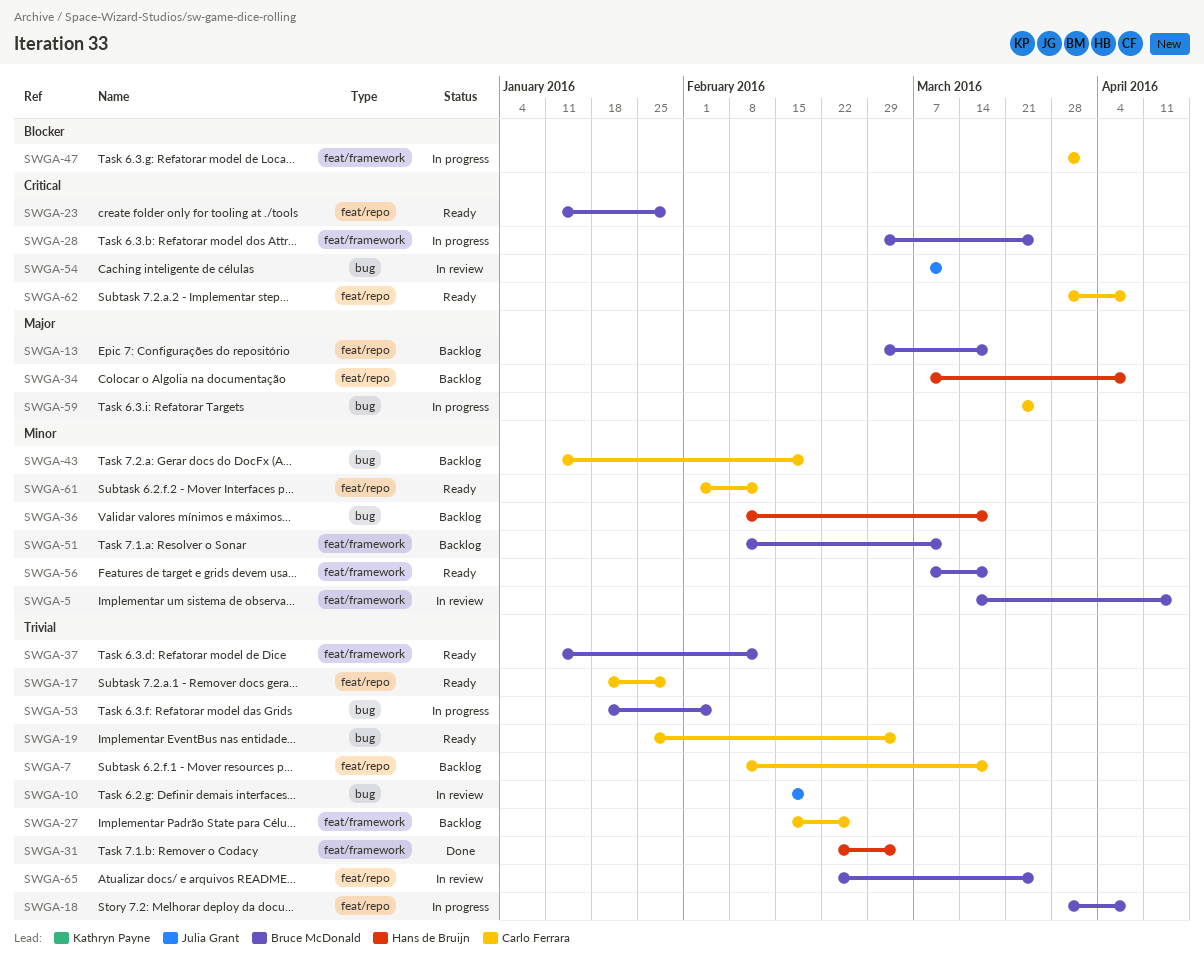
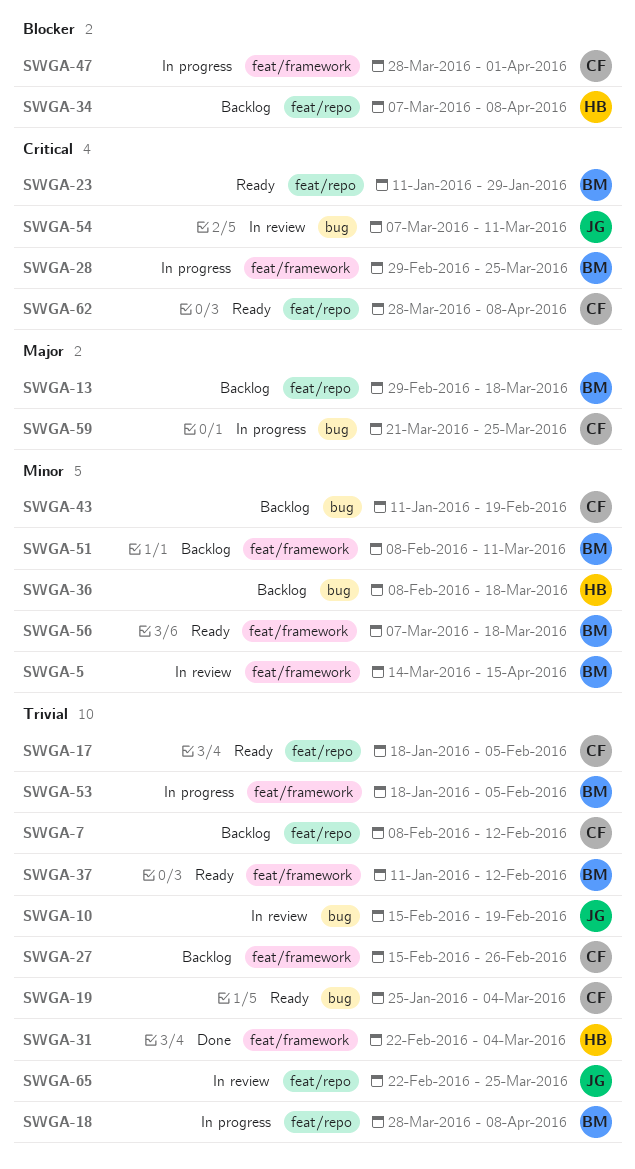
SWGA-7, due: Mar 18 -> Feb 12
SWGA-17, due: Jan 29 -> Feb 5
SWGA-34, priority: Major -> Blocker
SWGA-53, label: bug -> feat/framework
SWGA-61: present -> none
SWGA-65, owner: Bruce McDonald -> Julia Grant

